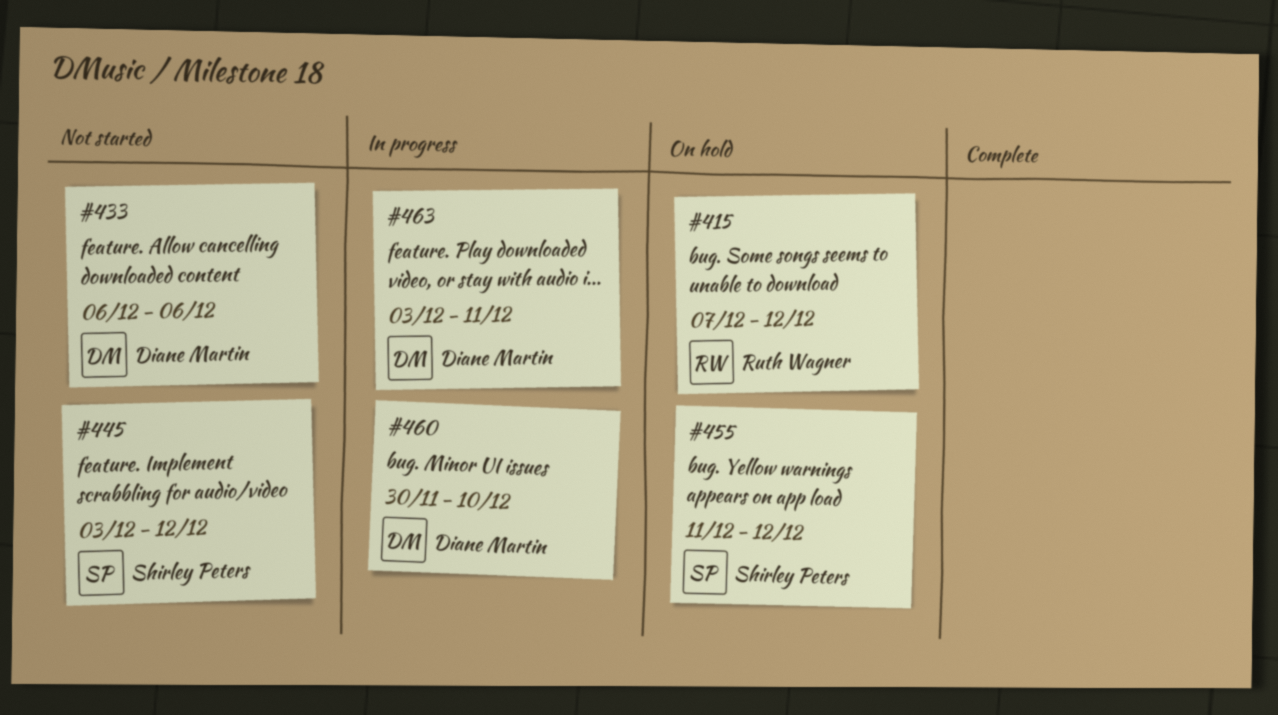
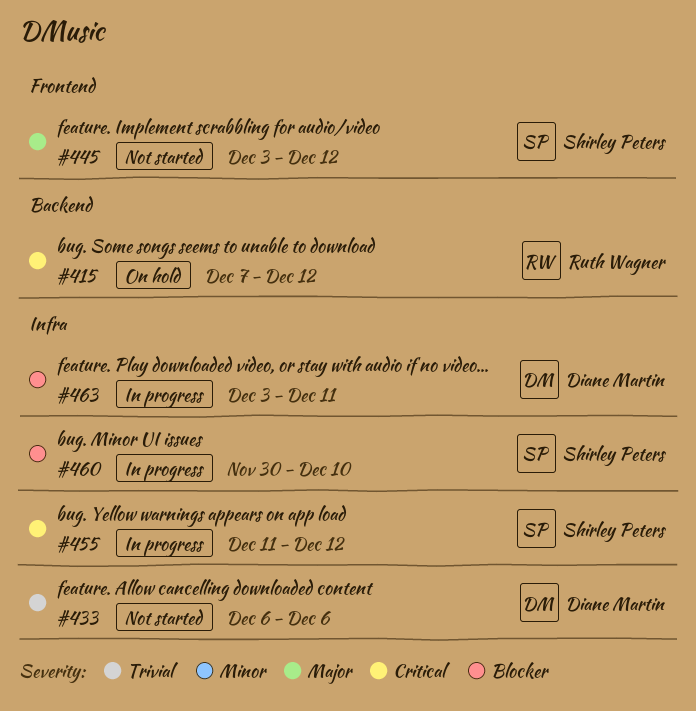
#455, status: On hold -> In progress
#460, owner: Diane Martin -> Shirley Peters

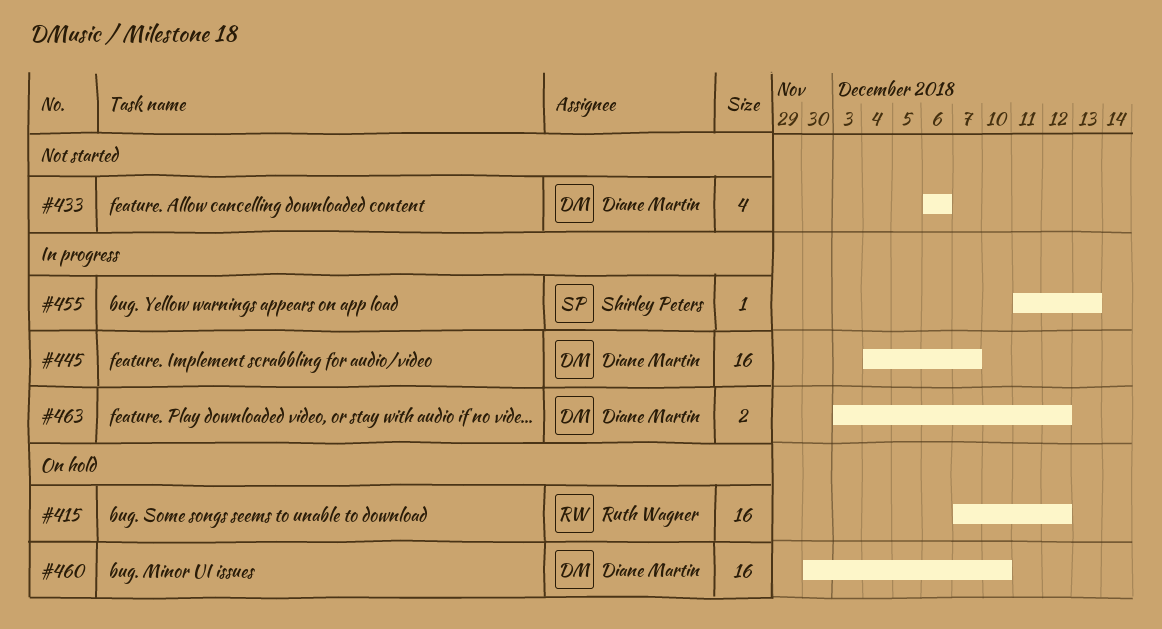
#445, status: Not started -> In progress
#445, owner: Shirley Peters -> Diane Martin
#445, start: Dec 3 -> Dec 4
#445, due: Dec 12 -> Dec 7
#455, due: Dec 12 -> Dec 13
#460, status: In progress -> On hold
#460, owner: Shirley Peters -> Diane Martin
#463, due: Dec 11 -> Dec 12

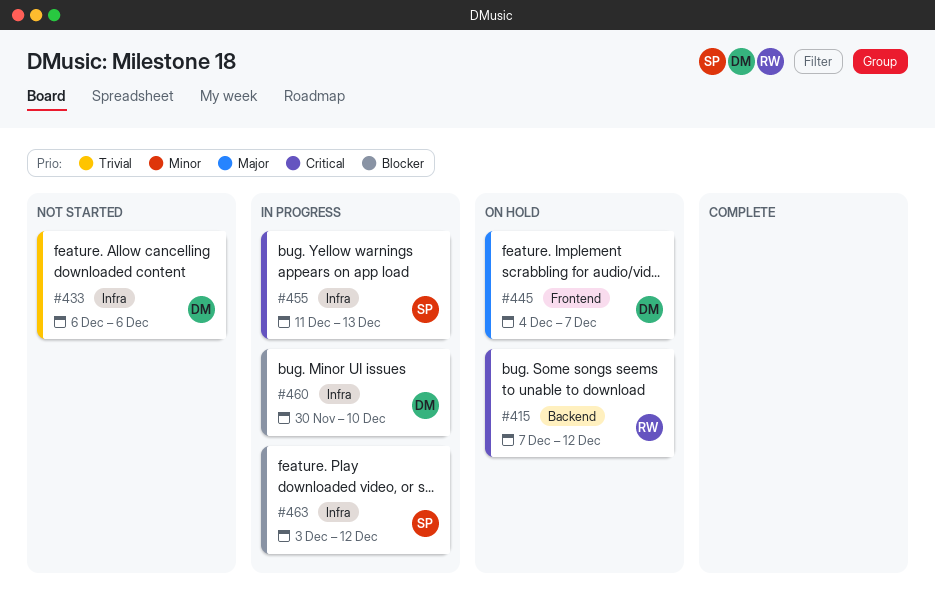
#445, status: In progress -> On hold
#460, status: On hold -> In progress
#463, owner: Diane Martin -> Shirley Peters

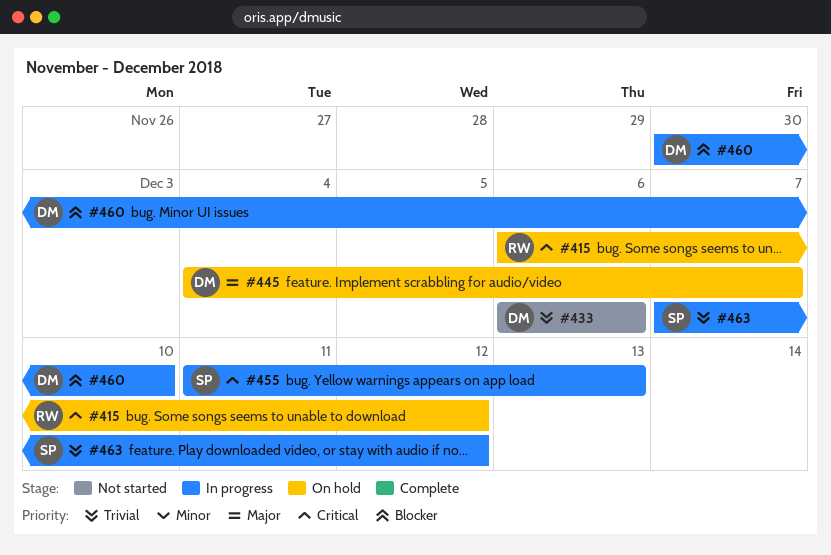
#415, start: Dec 7 -> Dec 6
#463, priority: Blocker -> Trivial
#463, start: Dec 3 -> Dec 7

